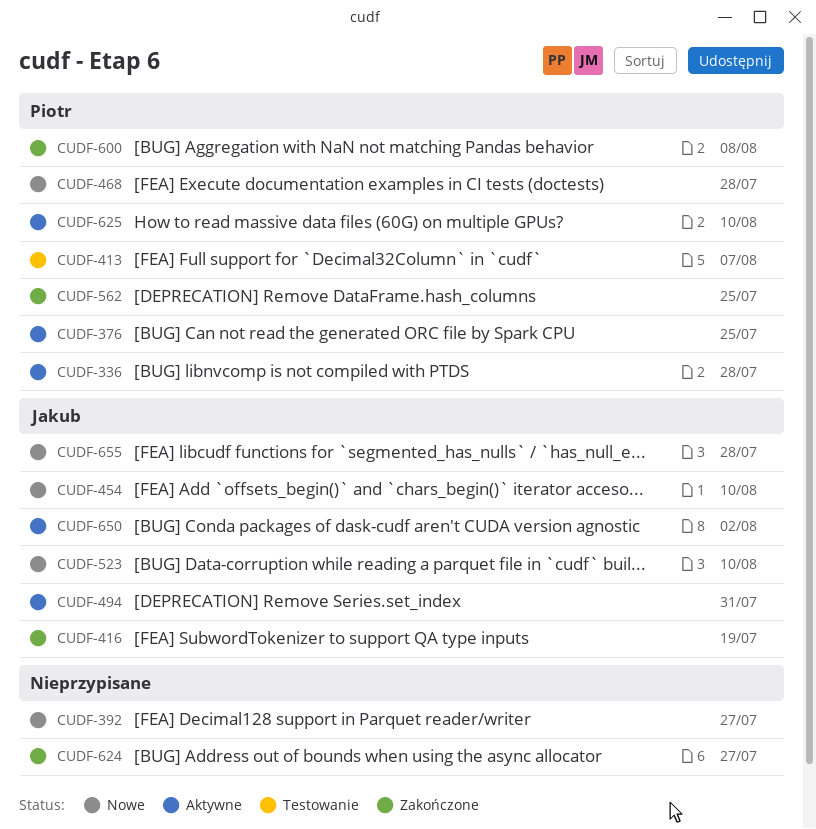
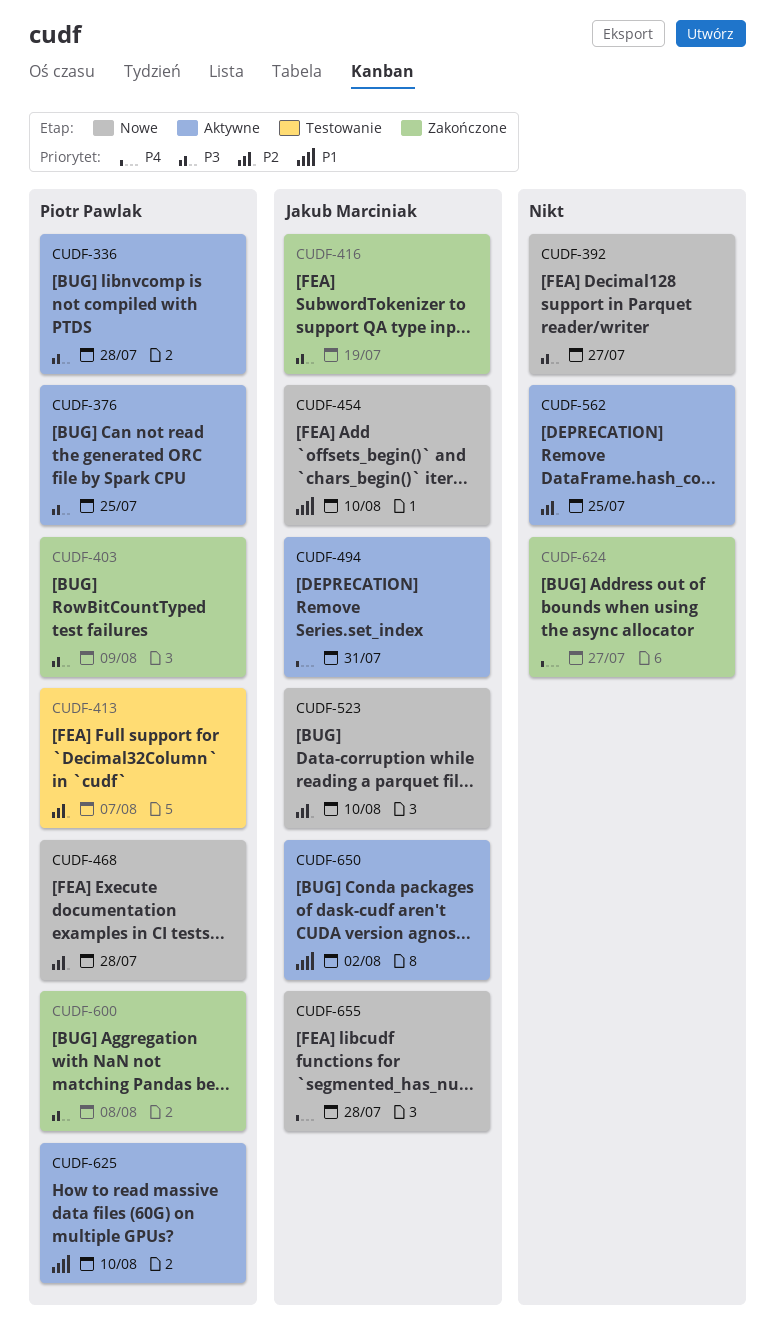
CUDF-403: none -> present
CUDF-562, status: Zakończone -> Aktywne
CUDF-562, owner: Piotr Pawlak -> none

